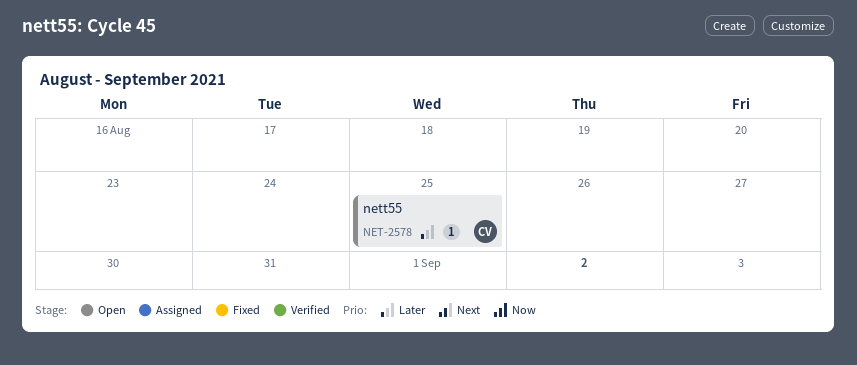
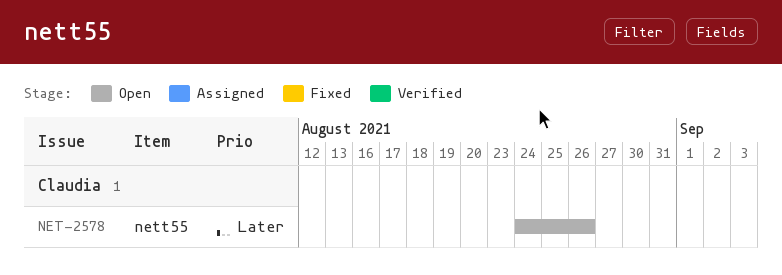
NET-2578, due: Aug 25 -> Aug 26

